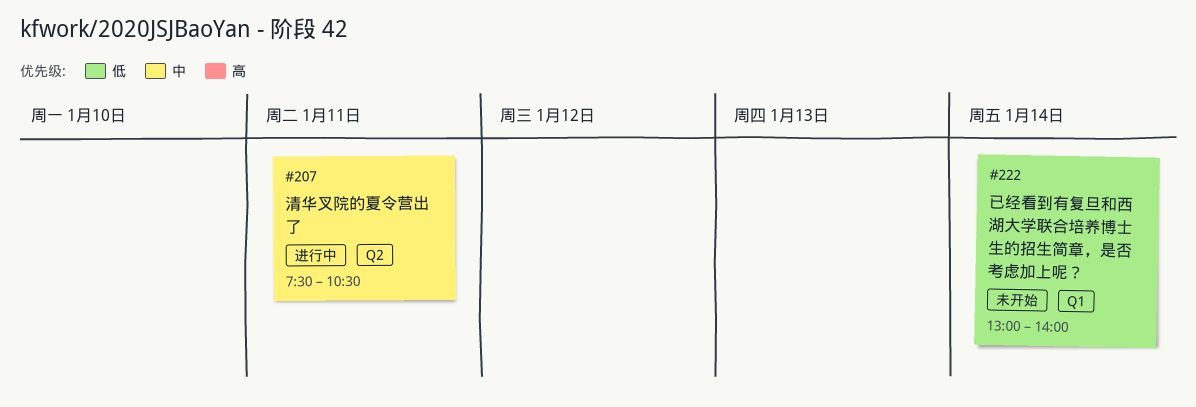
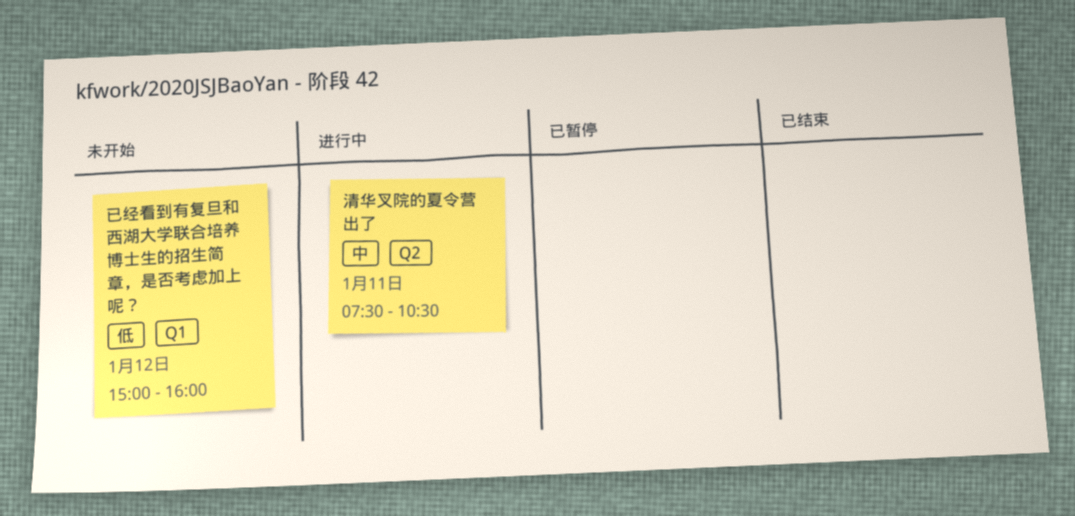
已经看到有复旦和西湖大学联合培养博士生的招生简章，是否考虑加上呢？, day: Jan 14 -> Jan 12
已经看到有复旦和西湖大学联合培养博士生的招生简章，是否考虑加上呢？, begins: 13:00 -> 15:00
已经看到有复旦和西湖大学联合培养博士生的招生简章，是否考虑加上呢？, ends: 14:00 -> 16:00

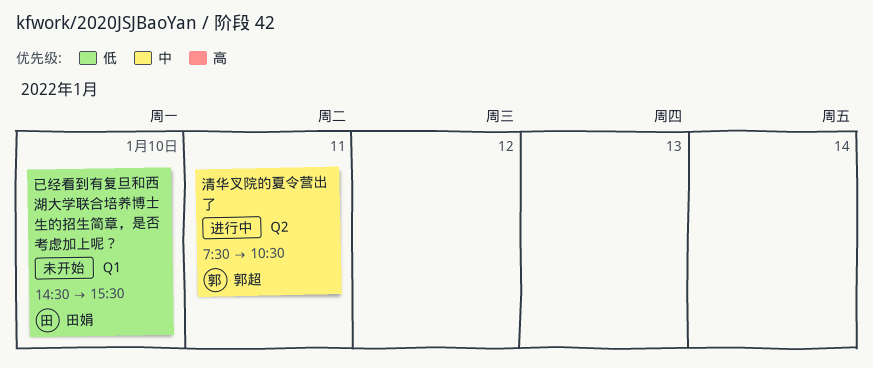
已经看到有复旦和西湖大学联合培养博士生的招生简章，是否考虑加上呢？, day: Jan 12 -> Jan 10
已经看到有复旦和西湖大学联合培养博士生的招生简章，是否考虑加上呢？, begins: 15:00 -> 14:30
已经看到有复旦和西湖大学联合培养博士生的招生简章，是否考虑加上呢？, ends: 16:00 -> 15:30

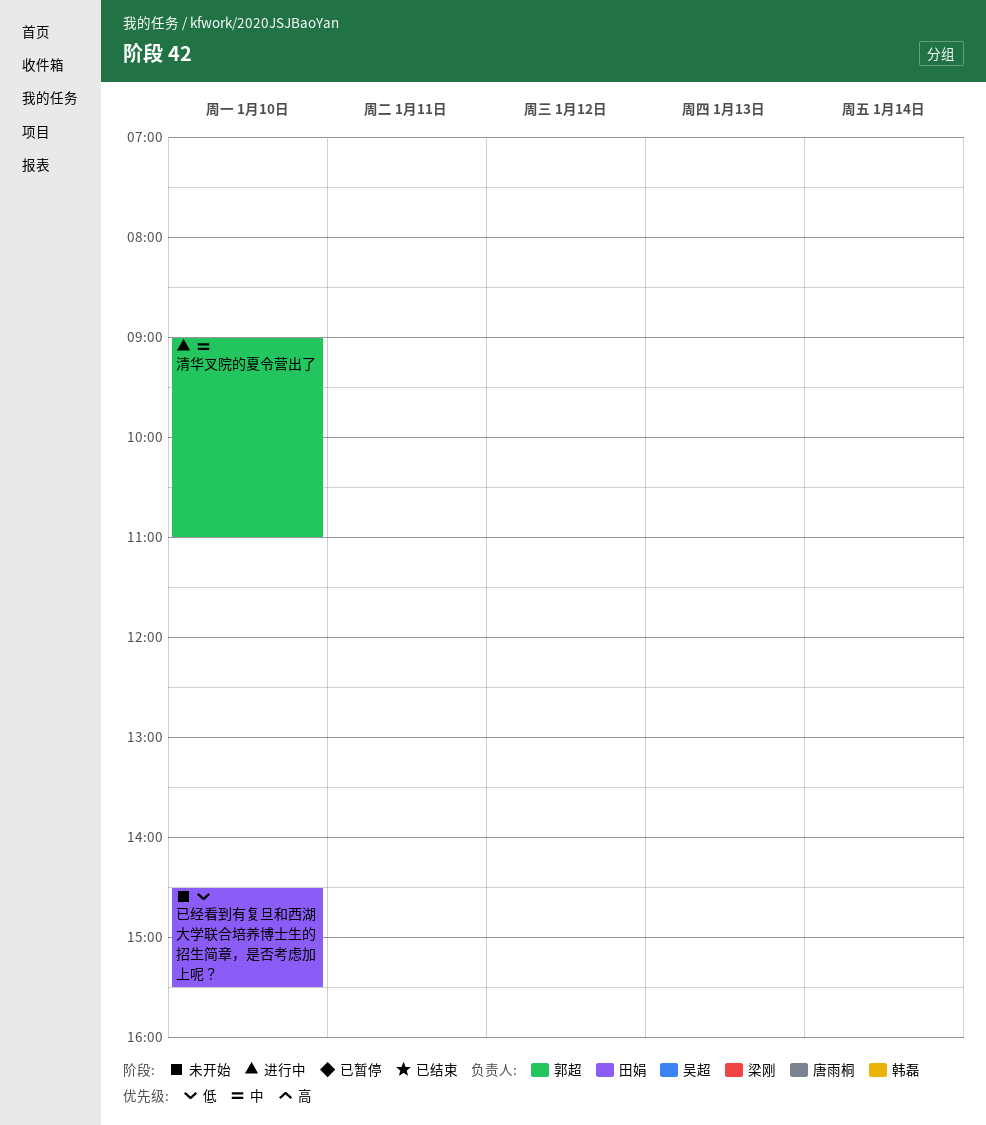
清华叉院的夏令营出了, day: Jan 11 -> Jan 10
清华叉院的夏令营出了, begins: 07:30 -> 09:00
清华叉院的夏令营出了, ends: 10:30 -> 11:00

